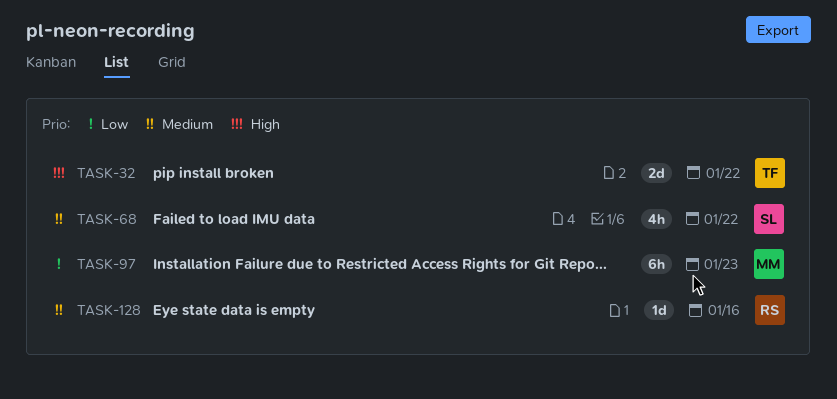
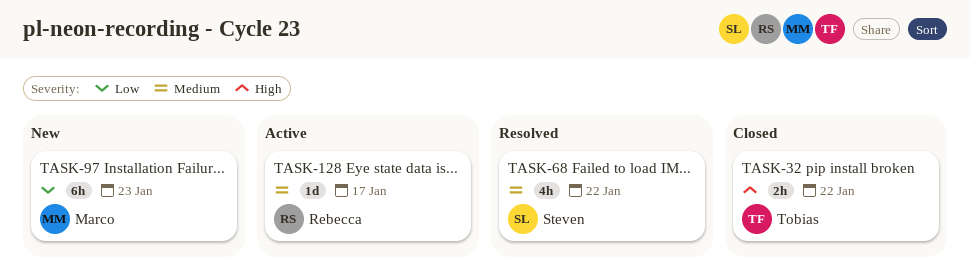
TASK-32, estimate: 2d -> 2h
TASK-128, due: Jan 16 -> Jan 17

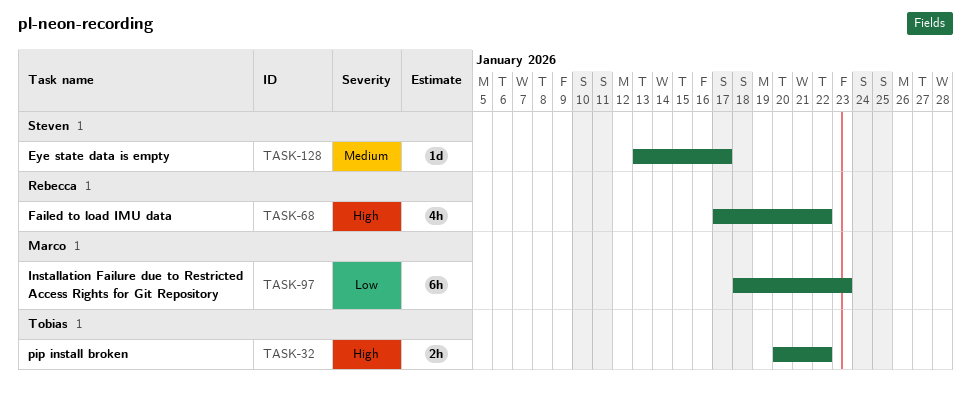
TASK-68, owner: Steven -> Rebecca
TASK-68, priority: Medium -> High
TASK-128, owner: Rebecca -> Steven

